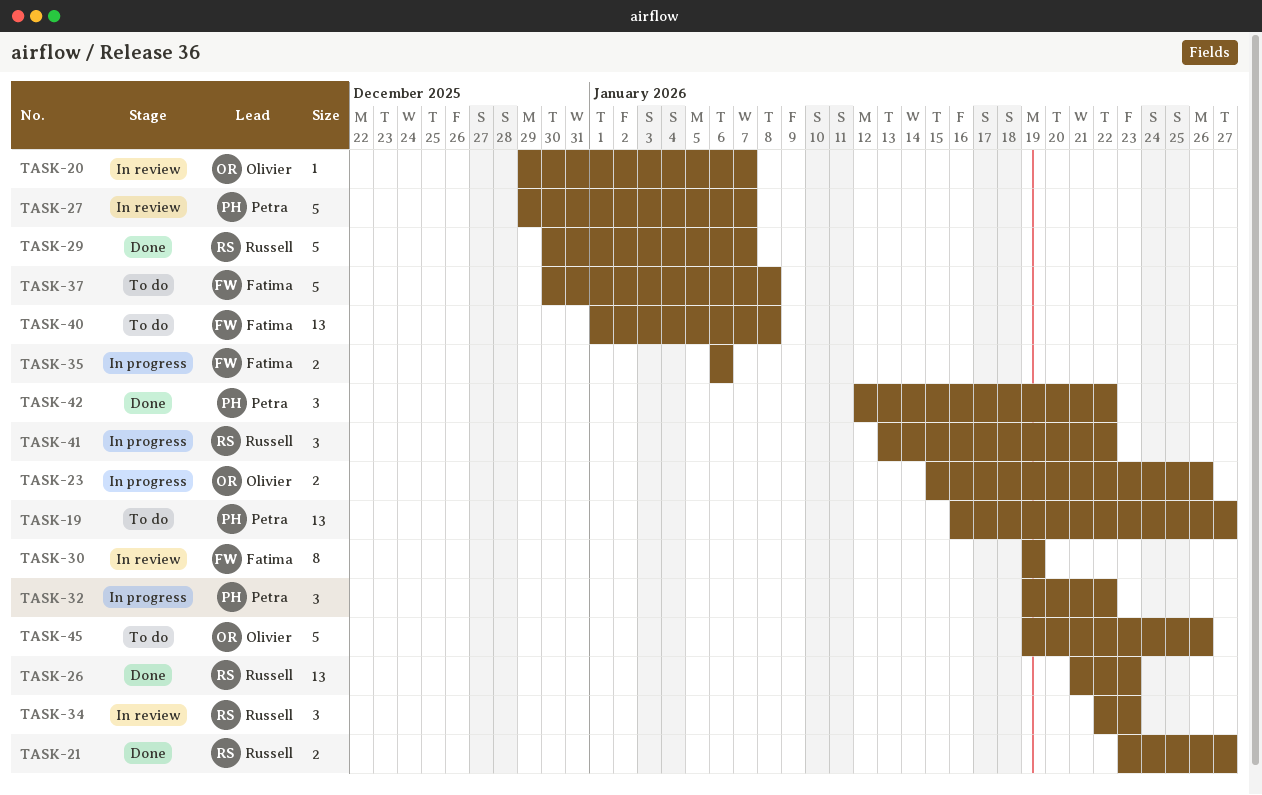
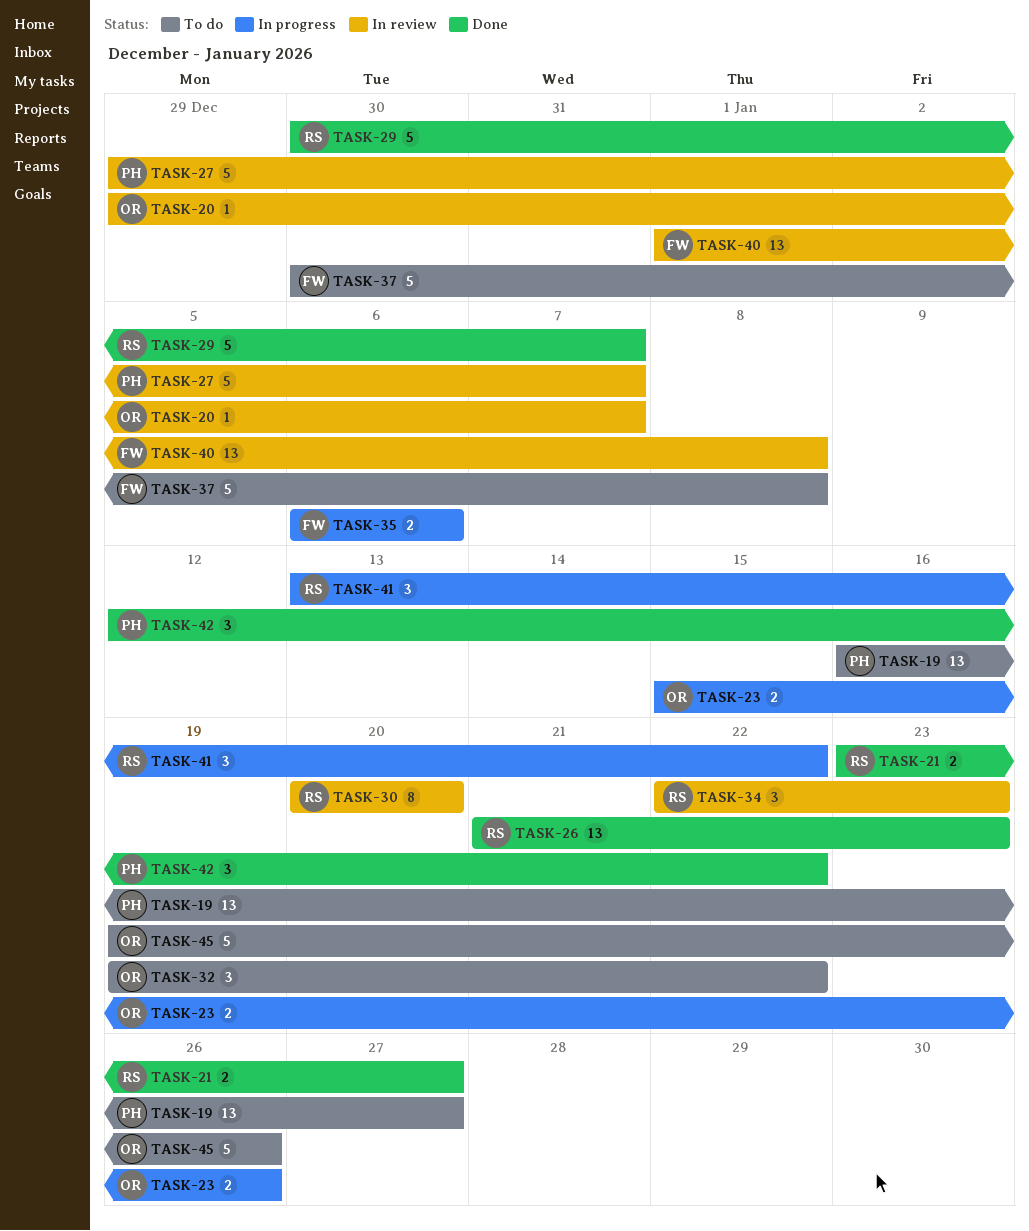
TASK-30, owner: Fatima -> Russell
TASK-30, start: Jan 19 -> Jan 20
TASK-30, due: Jan 19 -> Jan 20
TASK-32, status: In progress -> To do
TASK-32, owner: Petra -> Olivier
TASK-40, status: To do -> In review

